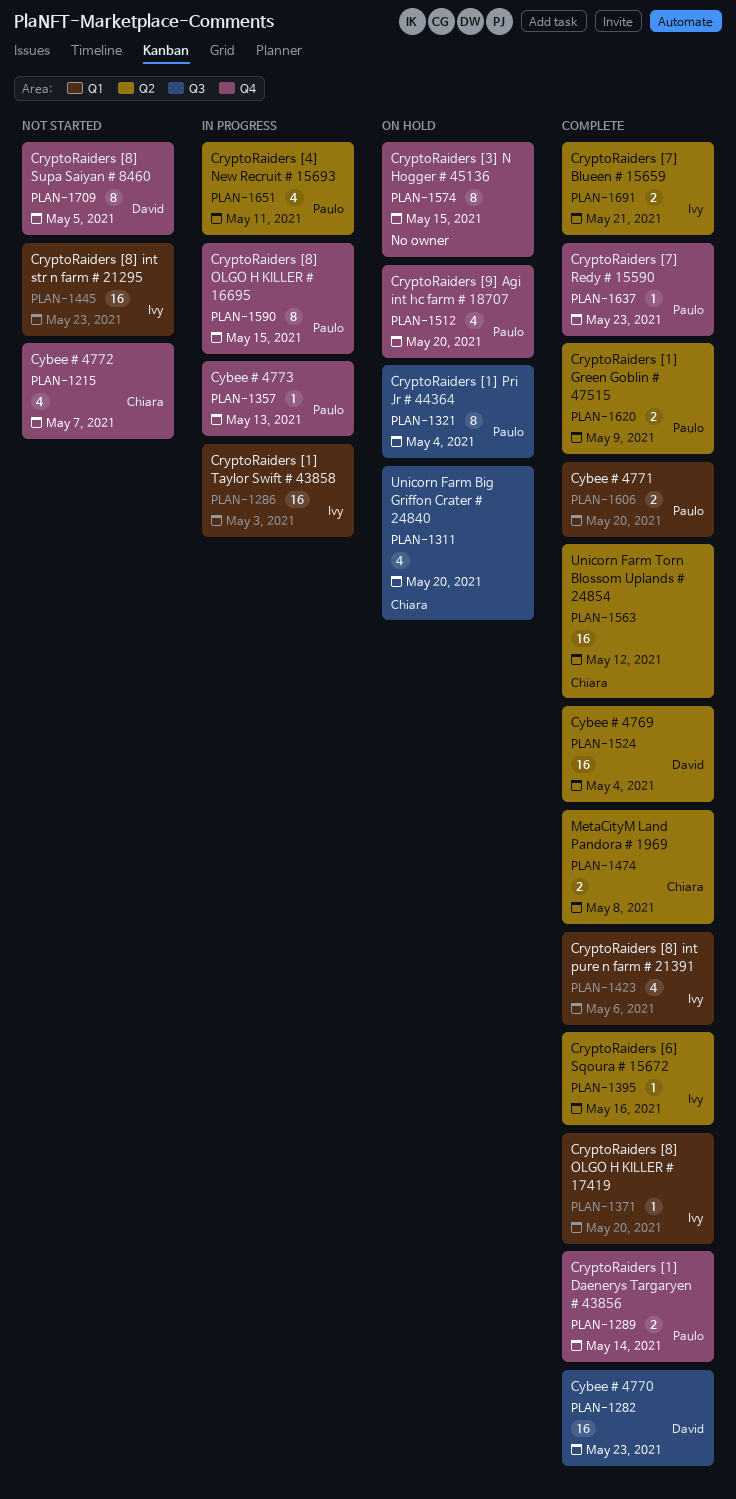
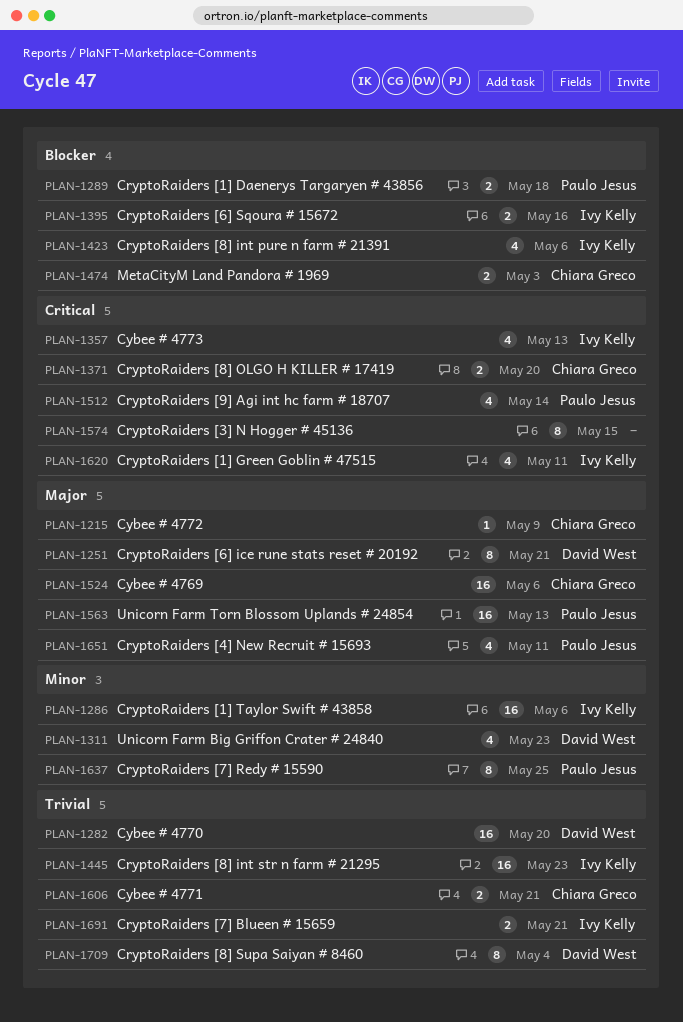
PLAN-1215, estimate: 4 -> 1
PLAN-1215, due: May 7 -> May 9
PLAN-1251: none -> present
PLAN-1282, due: May 23 -> May 20
PLAN-1286, due: May 3 -> May 6
PLAN-1289, due: May 14 -> May 18
PLAN-1311, owner: Chiara Greco -> David West
PLAN-1311, due: May 20 -> May 23
PLAN-1321: present -> none
PLAN-1357, owner: Paulo Jesus -> Ivy Kelly
PLAN-1357, estimate: 1 -> 4
PLAN-1371, owner: Ivy Kelly -> Chiara Greco
PLAN-1371, estimate: 1 -> 2
PLAN-1395, estimate: 1 -> 2
PLAN-1474, due: May 8 -> May 3
PLAN-1512, due: May 20 -> May 14
PLAN-1524, owner: David West -> Chiara Greco
PLAN-1524, due: May 4 -> May 6
PLAN-1563, owner: Chiara Greco -> Paulo Jesus
PLAN-1563, due: May 12 -> May 13
PLAN-1590: present -> none
PLAN-1606, owner: Paulo Jesus -> Chiara Greco
PLAN-1606, due: May 20 -> May 21
PLAN-1620, owner: Paulo Jesus -> Ivy Kelly
PLAN-1620, estimate: 2 -> 4
PLAN-1620, due: May 9 -> May 11
PLAN-1637, estimate: 1 -> 8
PLAN-1637, due: May 23 -> May 25
PLAN-1709, due: May 5 -> May 4

